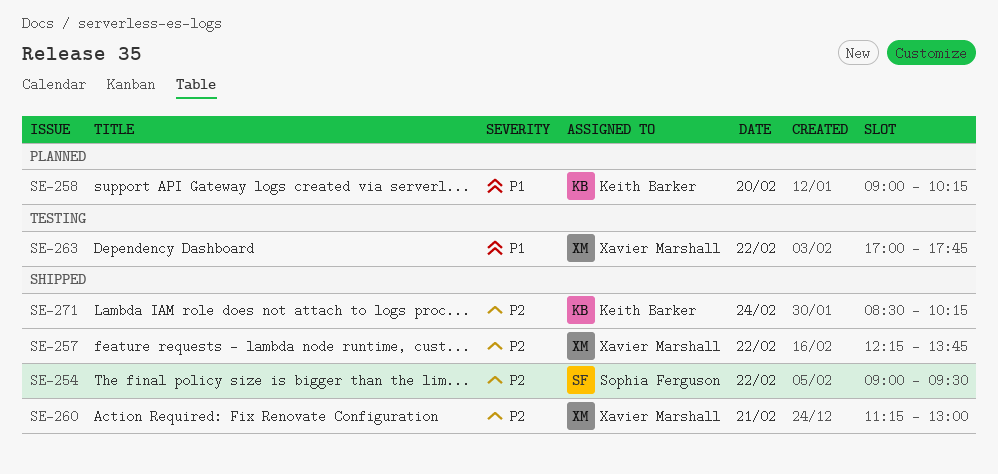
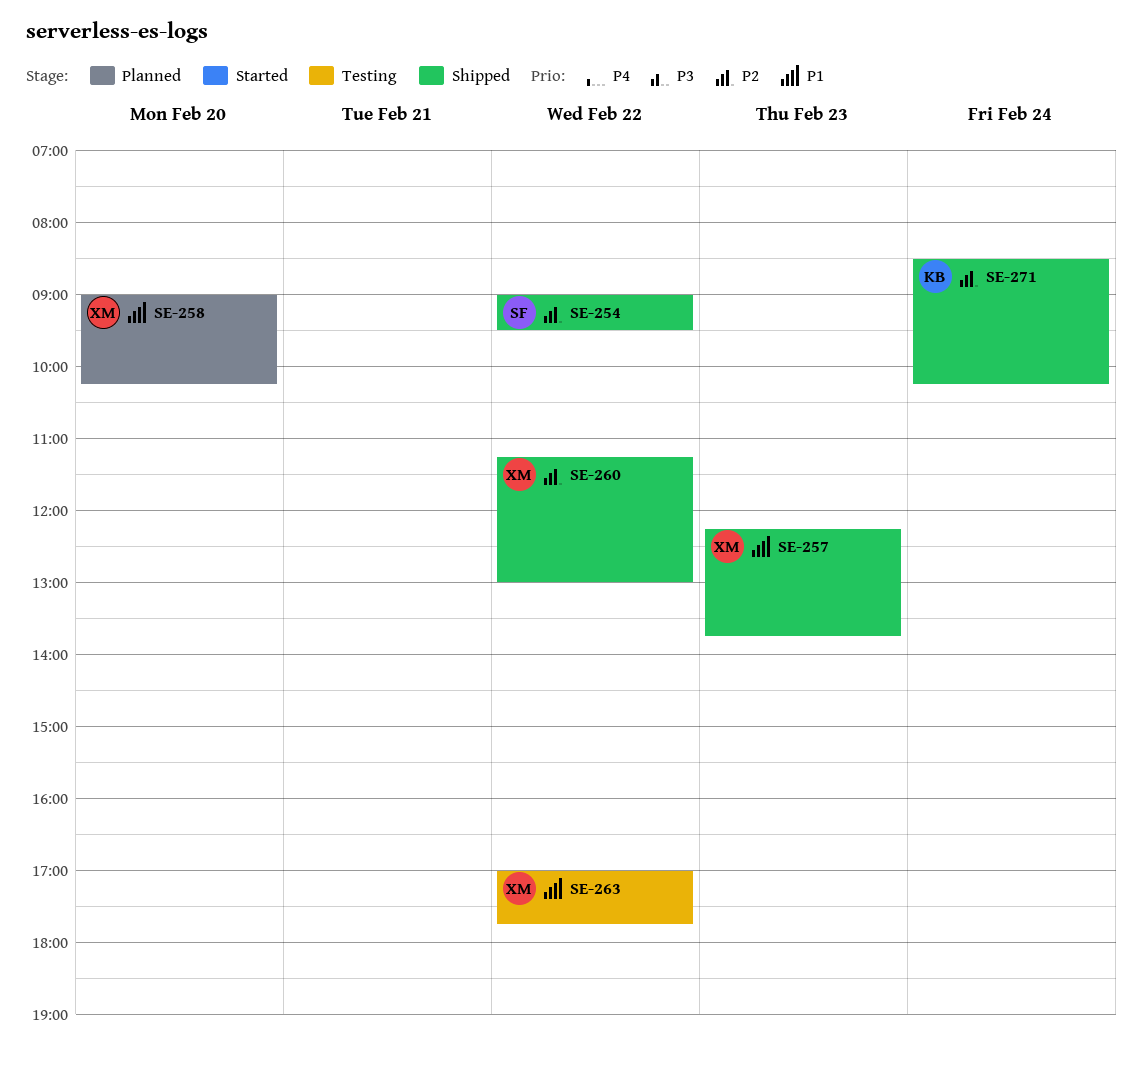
SE-257, priority: P2 -> P1
SE-257, day: Feb 22 -> Feb 23
SE-258, owner: Keith Barker -> Xavier Marshall
SE-260, day: Feb 21 -> Feb 22

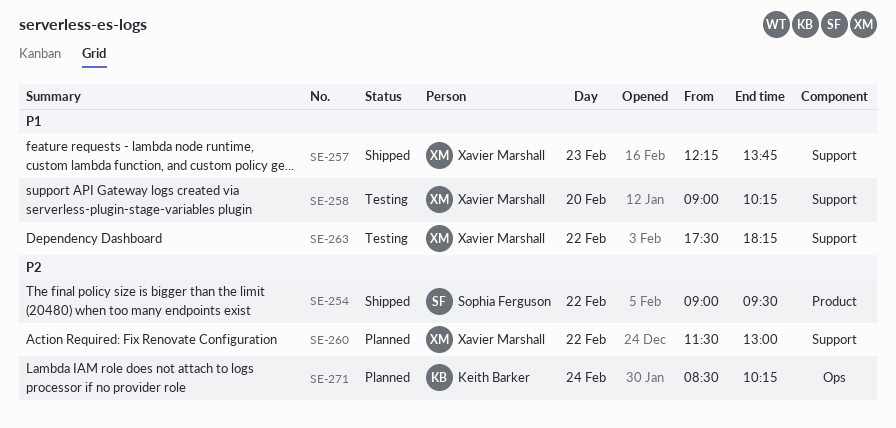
SE-258, status: Planned -> Testing
SE-260, status: Shipped -> Planned
SE-260, begins: 11:15 -> 11:30
SE-263, begins: 17:00 -> 17:30
SE-263, ends: 17:45 -> 18:15
SE-271, status: Shipped -> Planned

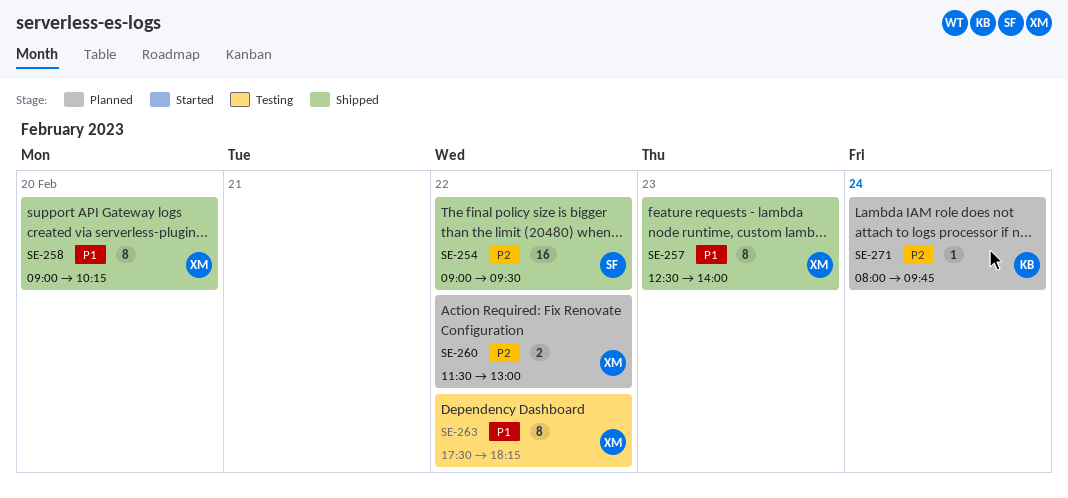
SE-257, begins: 12:15 -> 12:30
SE-257, ends: 13:45 -> 14:00
SE-258, status: Testing -> Shipped
SE-271, begins: 08:30 -> 08:00
SE-271, ends: 10:15 -> 09:45

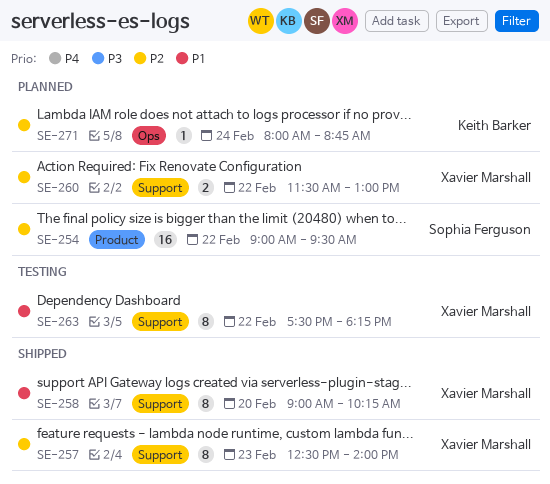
SE-254, status: Shipped -> Planned
SE-257, priority: P1 -> P2
SE-271, ends: 09:45 -> 08:45

